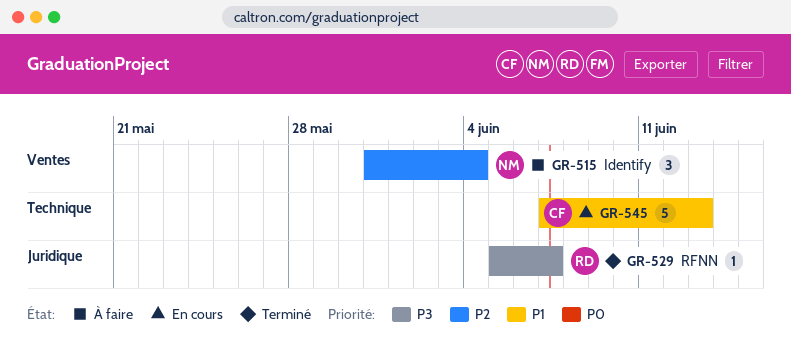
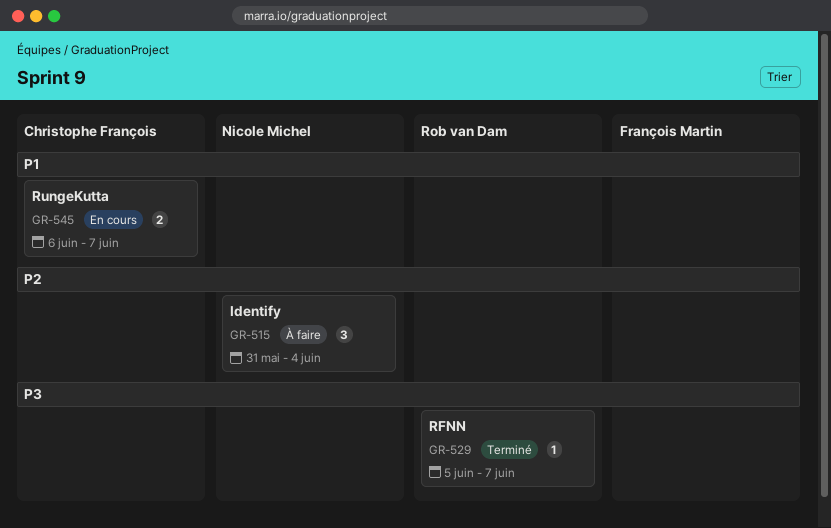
GR-545, estimate: 5 -> 2
GR-545, start: Jun 7 -> Jun 6
GR-545, due: Jun 13 -> Jun 7

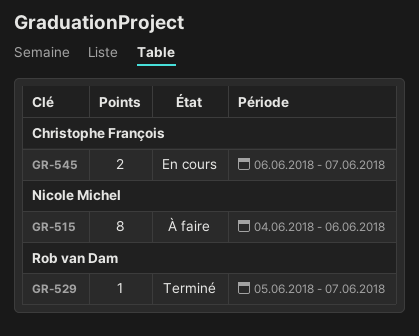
GR-515, estimate: 3 -> 8
GR-515, start: May 31 -> Jun 4
GR-515, due: Jun 4 -> Jun 6

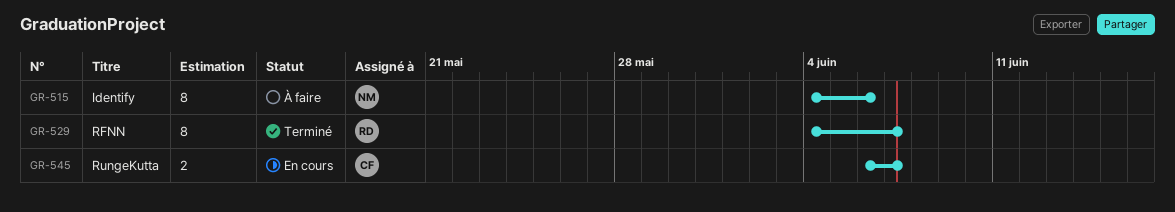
GR-529, estimate: 1 -> 8
GR-529, start: Jun 5 -> Jun 4

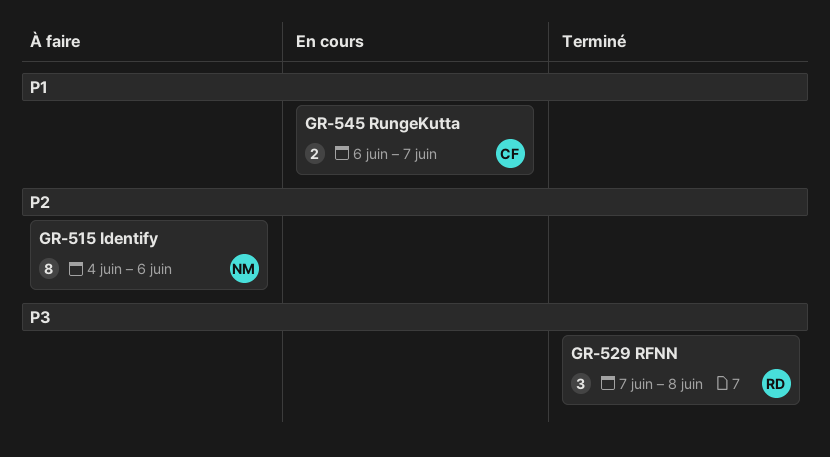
GR-529, estimate: 8 -> 3
GR-529, start: Jun 4 -> Jun 7
GR-529, due: Jun 7 -> Jun 8

